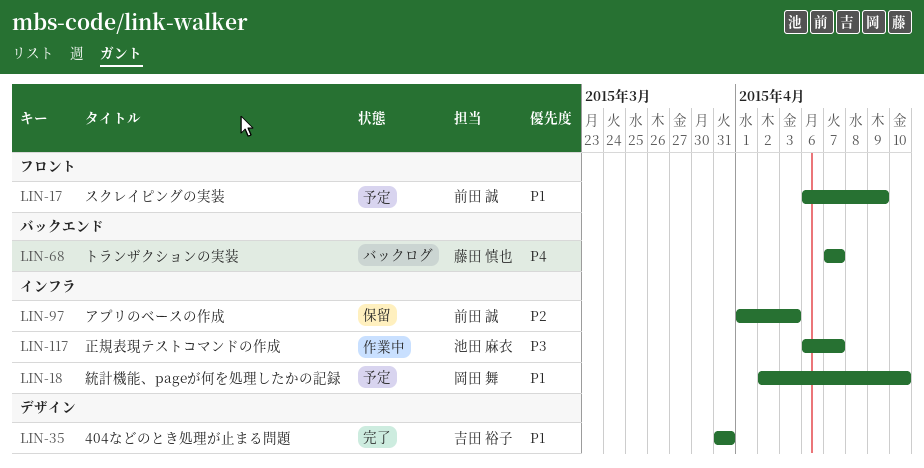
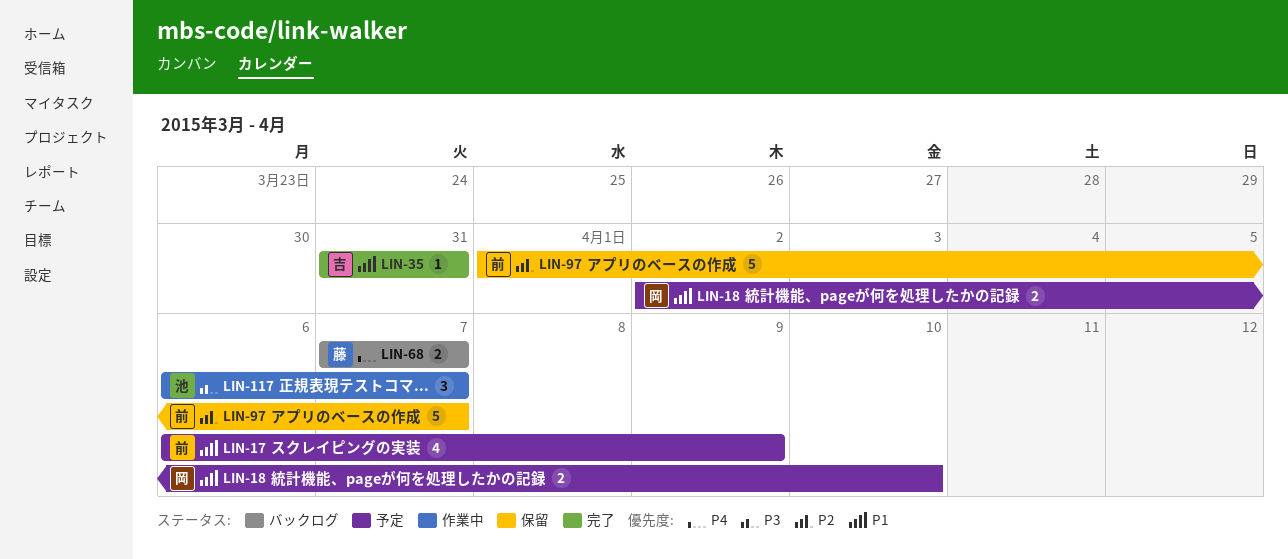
LIN-97, due: Apr 3 -> Apr 7

